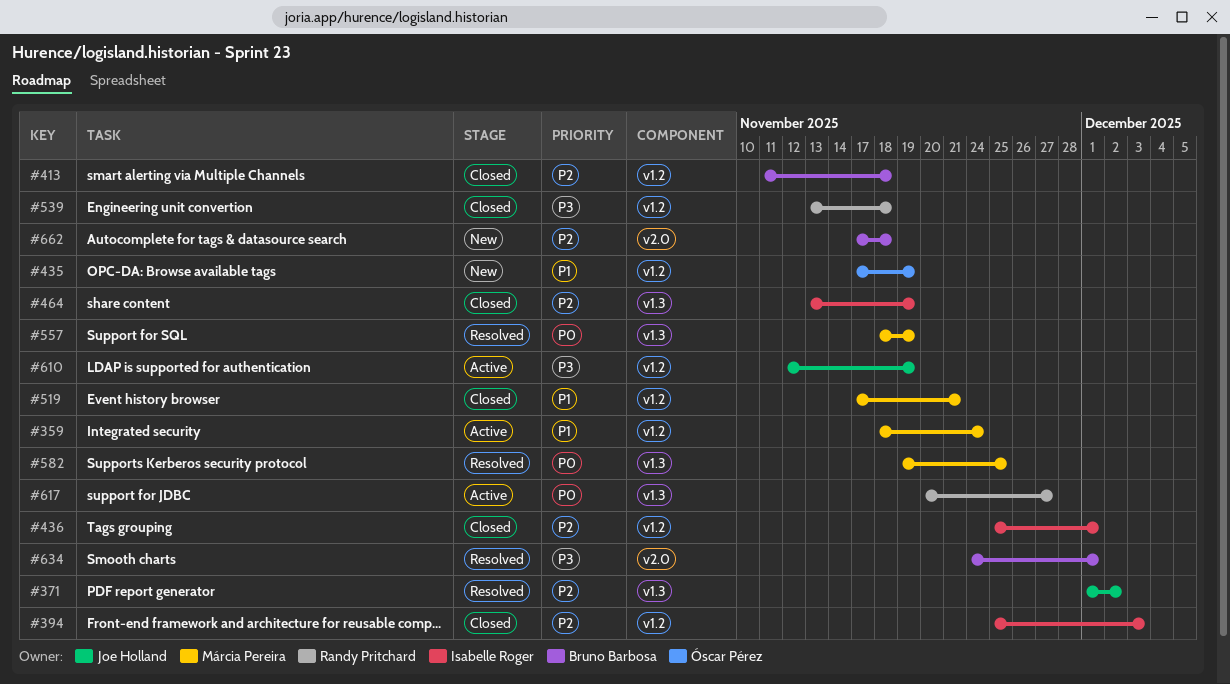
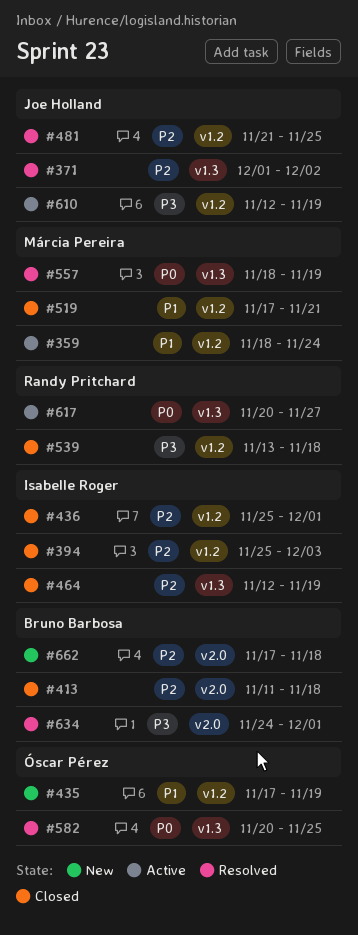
#413, label: v1.2 -> v2.0
#464, start: Nov 13 -> Nov 12
#481: none -> present
#582, owner: Márcia Pereira -> Óscar Pérez
#582, start: Nov 19 -> Nov 20

